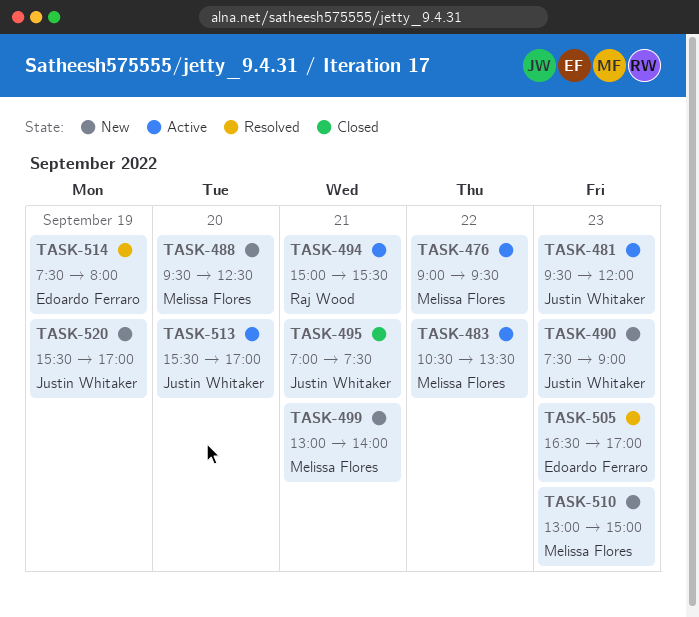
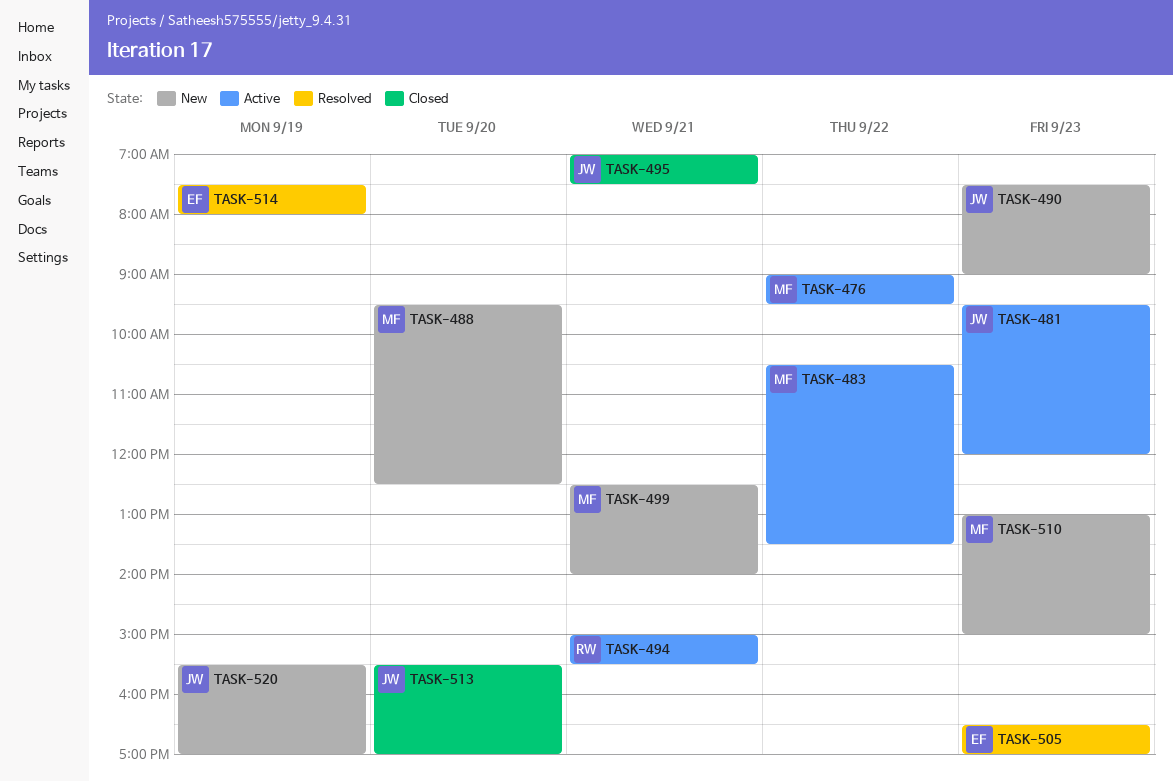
TASK-499, begins: 13:00 -> 12:30
TASK-513, status: Active -> Closed

